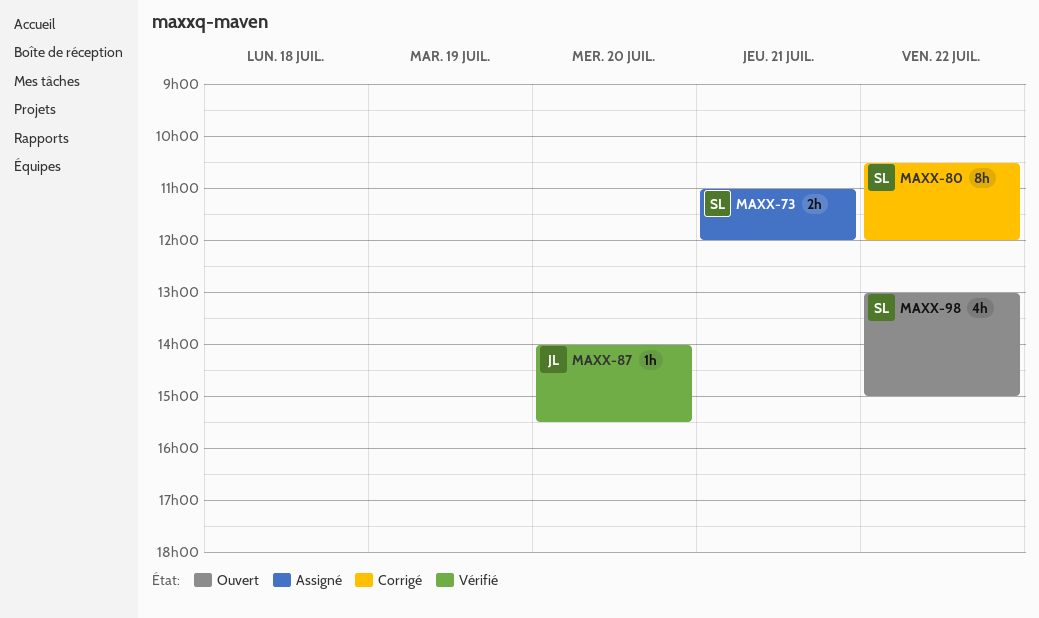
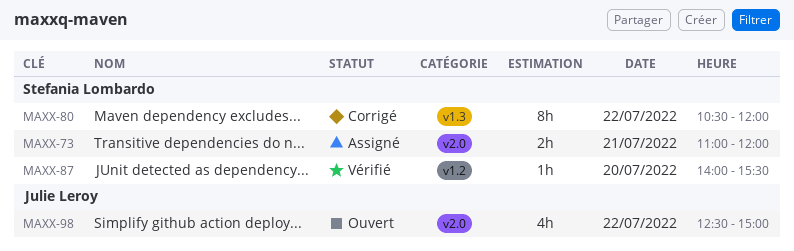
MAXX-87, owner: Julie Leroy -> Stefania Lombardo
MAXX-98, owner: Stefania Lombardo -> Julie Leroy
MAXX-98, begins: 13:00 -> 12:30

